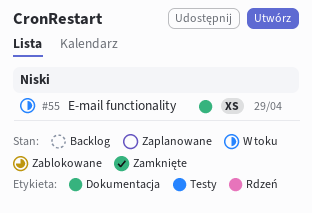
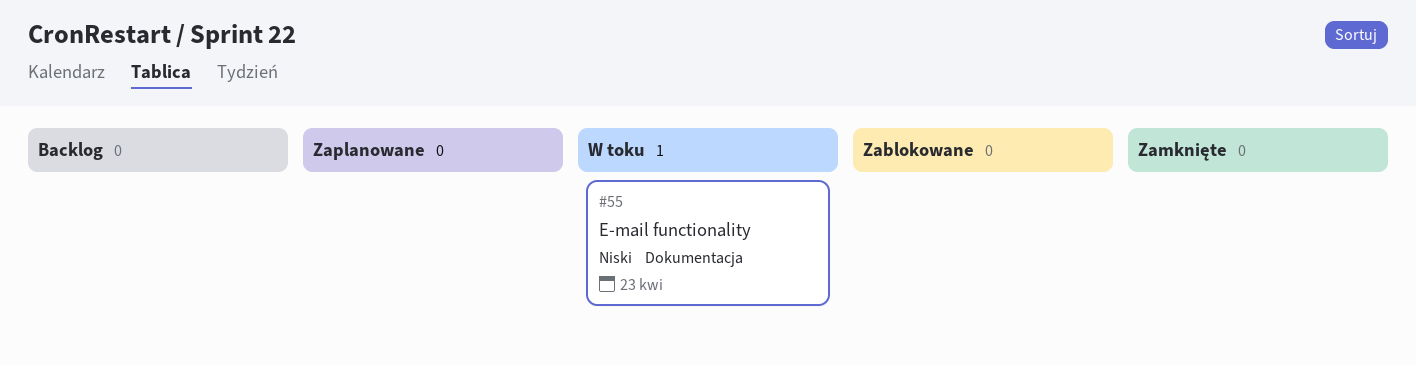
#55, due: Apr 29 -> Apr 23

